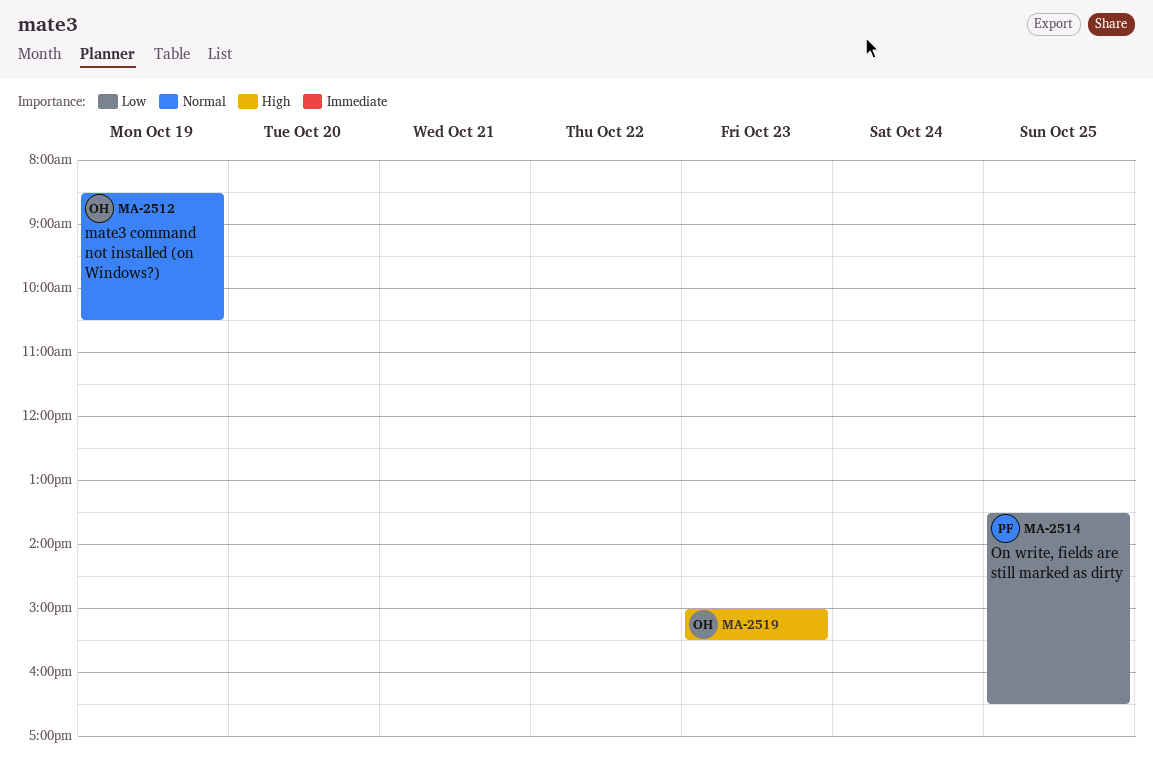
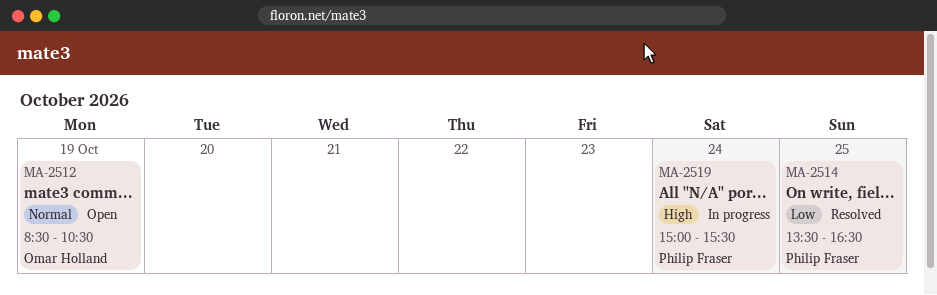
MA-2519, owner: Omar Holland -> Philip Fraser
MA-2519, day: Oct 23 -> Oct 24

